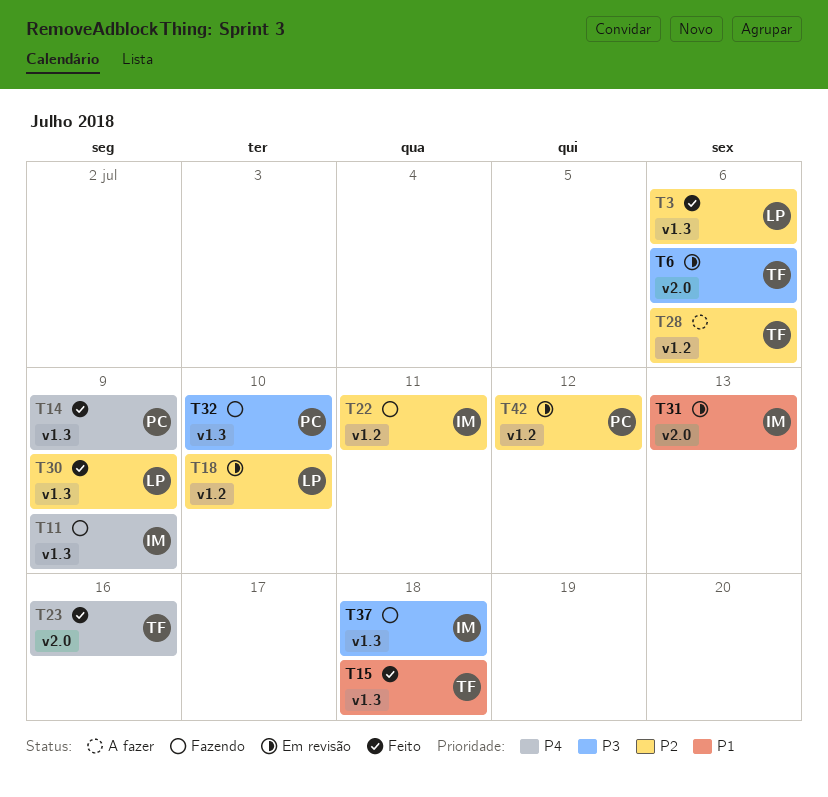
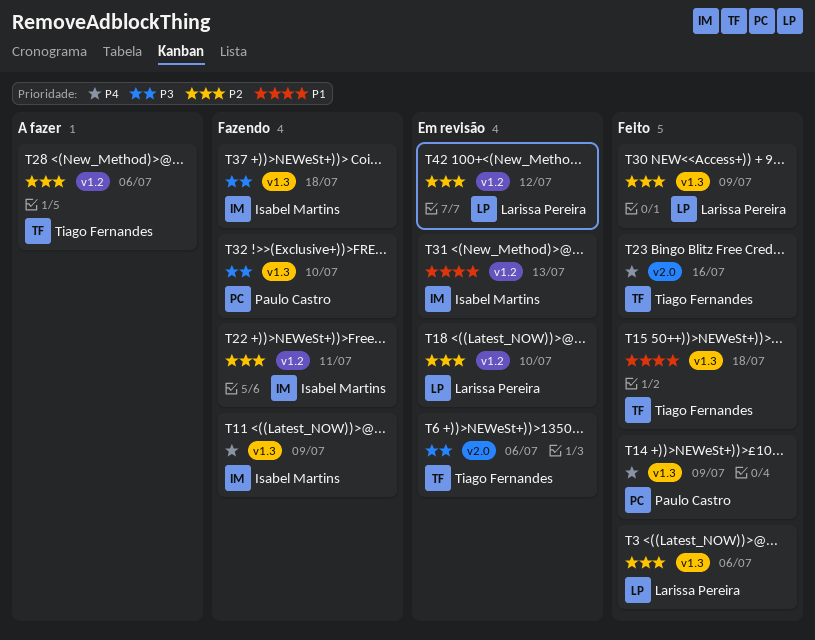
T31, label: v2.0 -> v1.2
T42, owner: Paulo Castro -> Larissa Pereira

